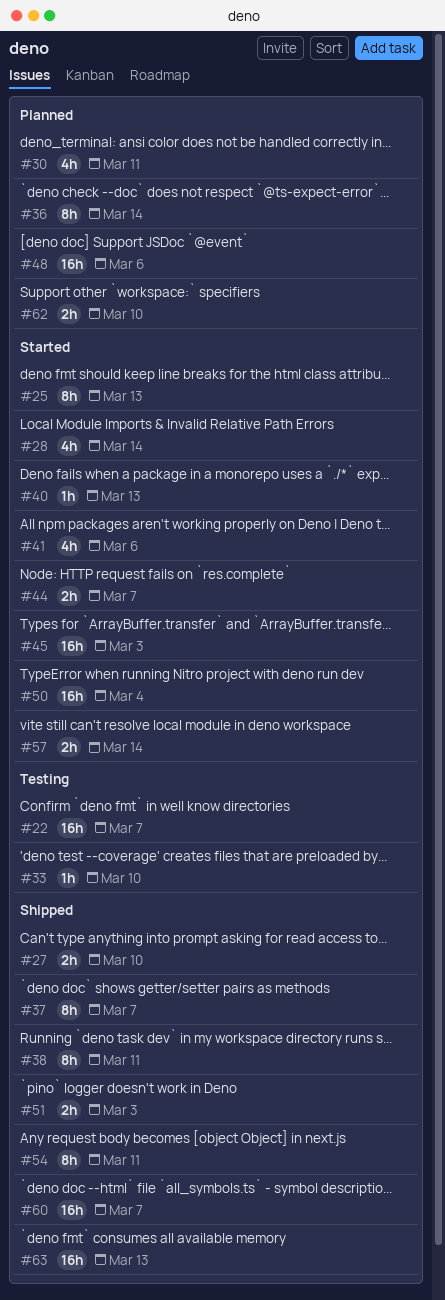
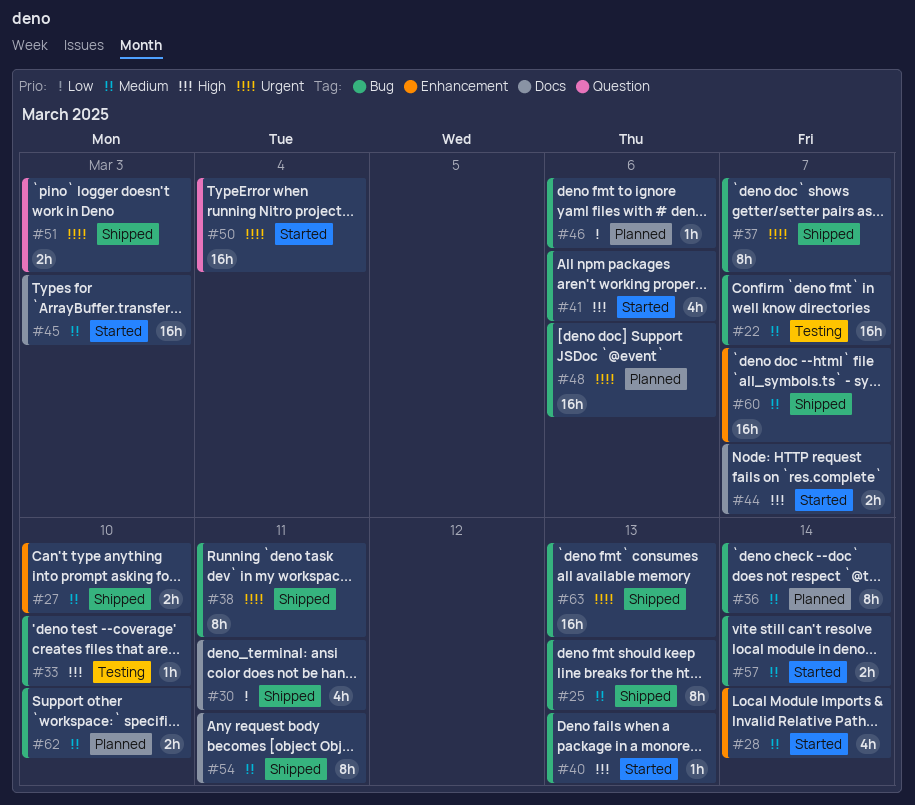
#25, status: Started -> Shipped
#30, status: Planned -> Shipped
#46: none -> present

